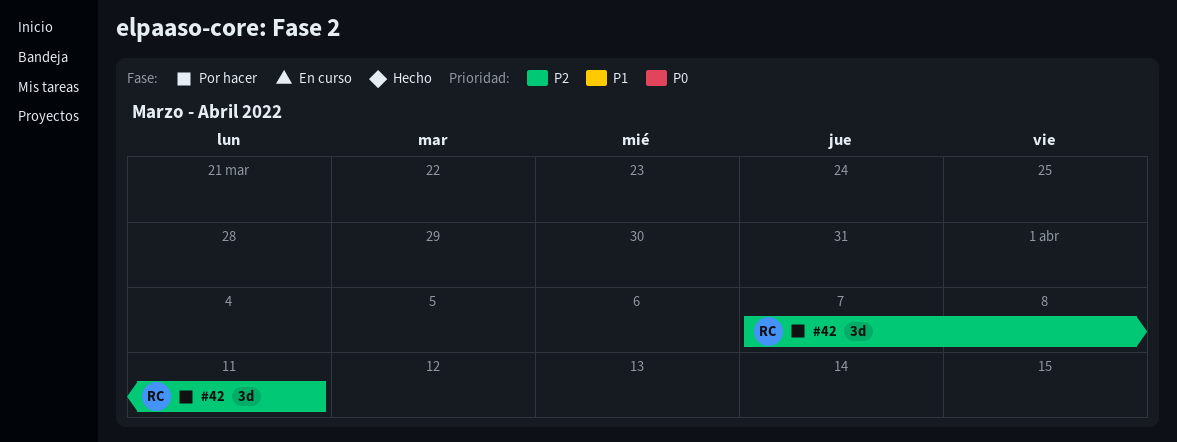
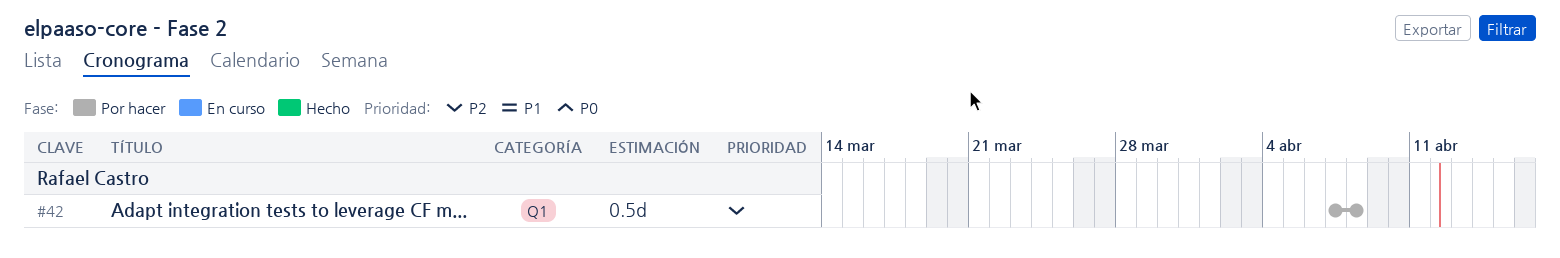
#42, estimate: 3d -> 0.5d
#42, due: Apr 11 -> Apr 8

